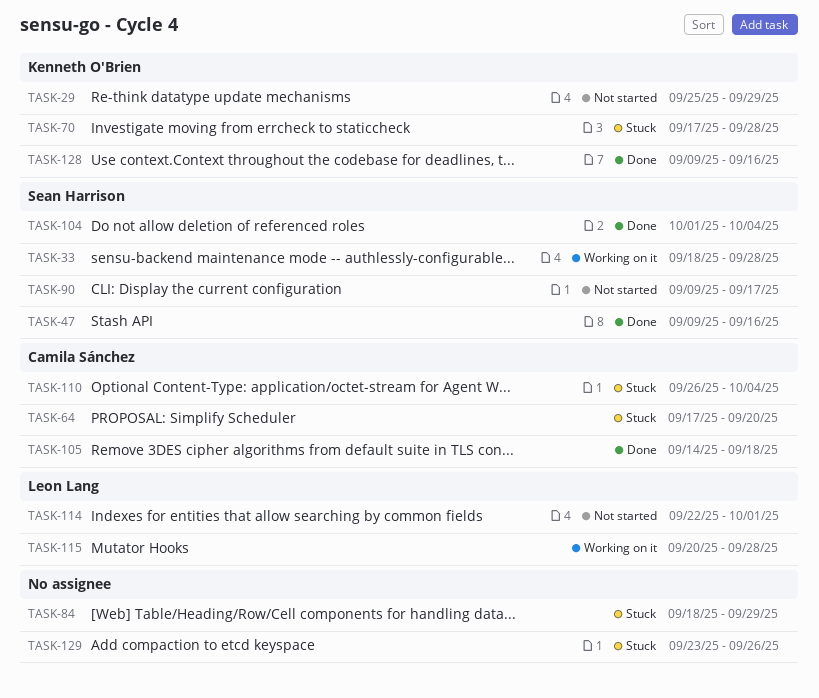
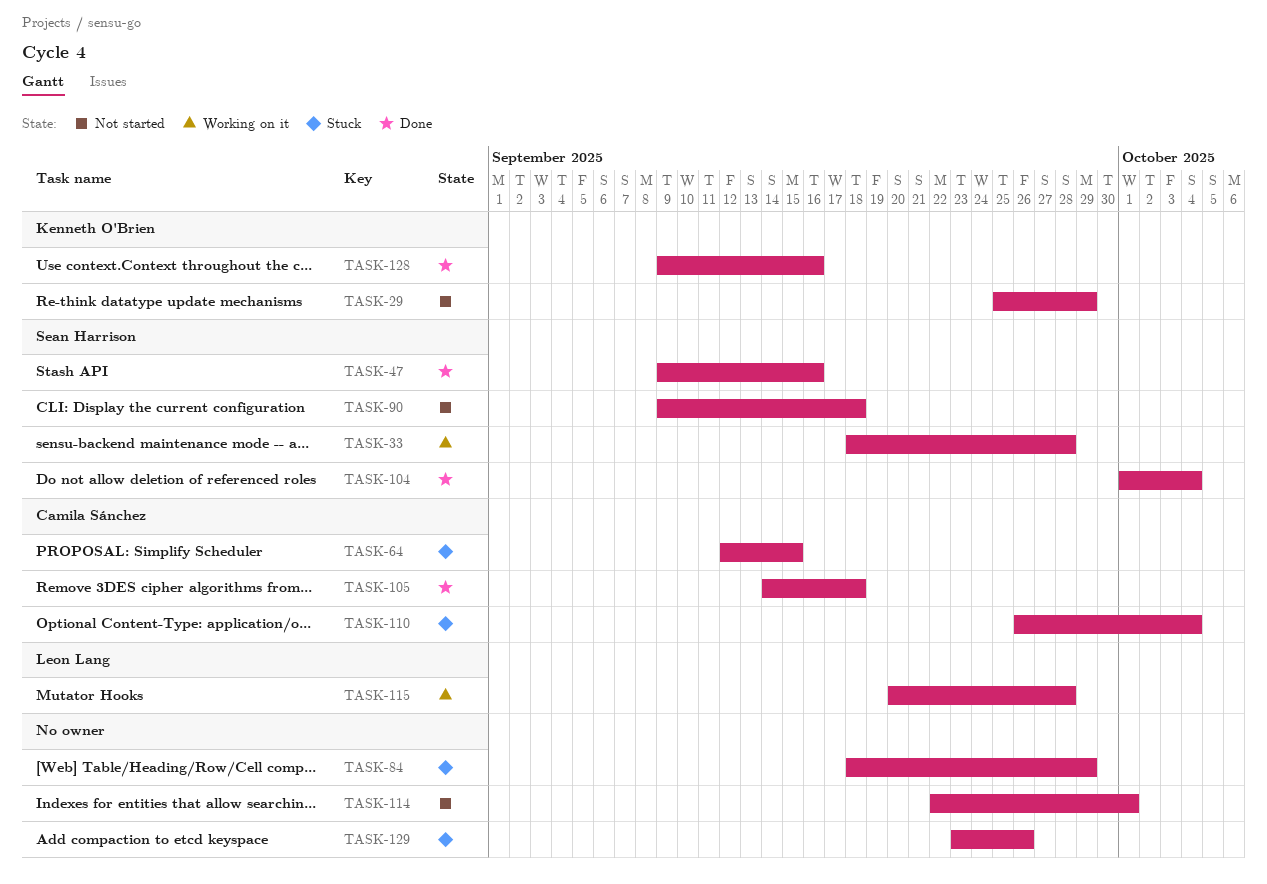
TASK-64, start: Sep 17 -> Sep 12
TASK-64, due: Sep 20 -> Sep 15
TASK-70: present -> none
TASK-90, due: Sep 17 -> Sep 18
TASK-114, owner: Leon Lang -> none

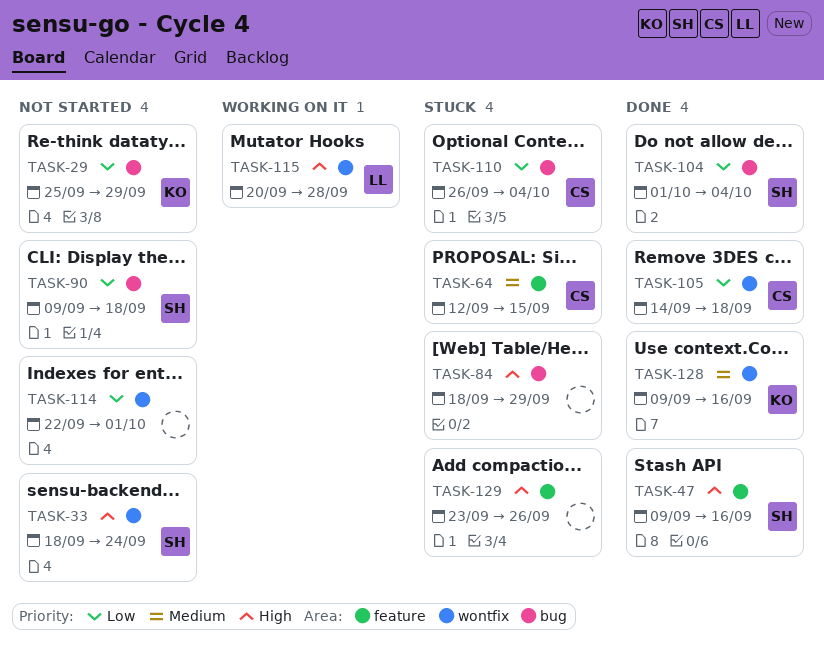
TASK-33, status: Working on it -> Not started
TASK-33, due: Sep 28 -> Sep 24

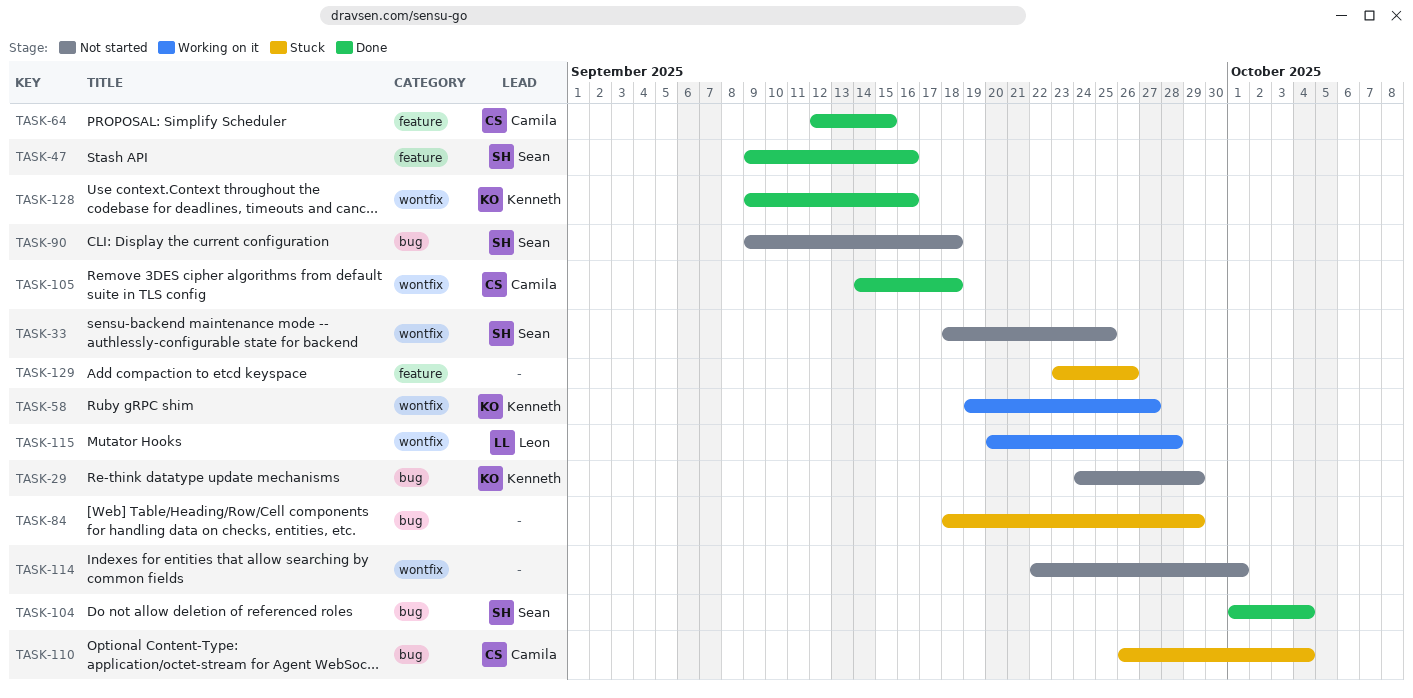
TASK-29, start: Sep 25 -> Sep 24
TASK-33, due: Sep 24 -> Sep 25
TASK-58: none -> present
TASK-64, status: Stuck -> Done

